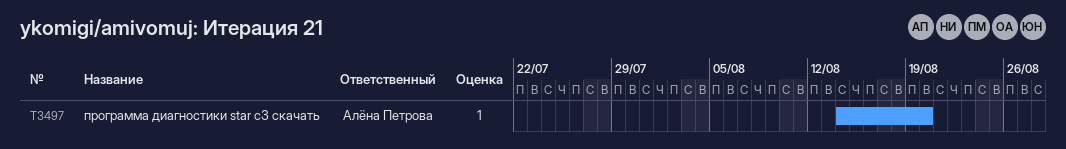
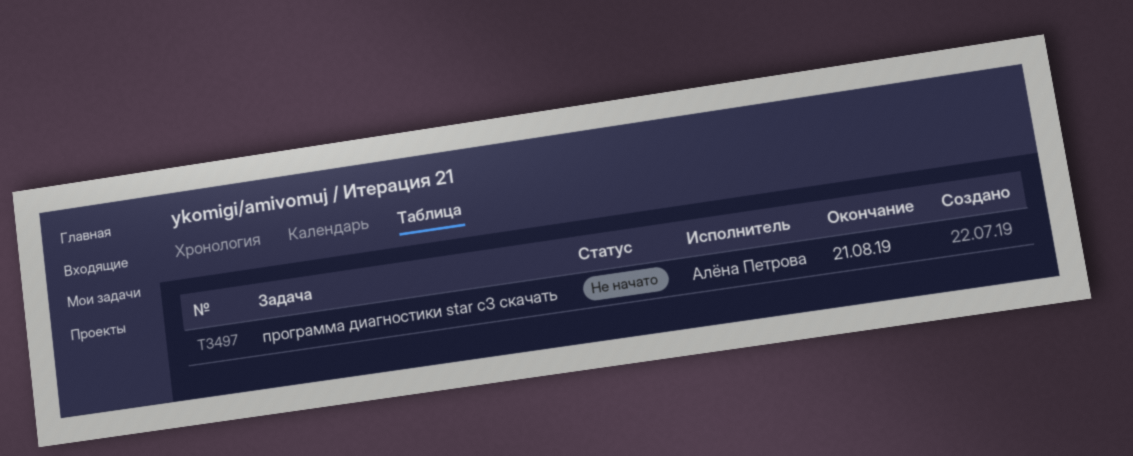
T3497, due: Aug 20 -> Aug 21

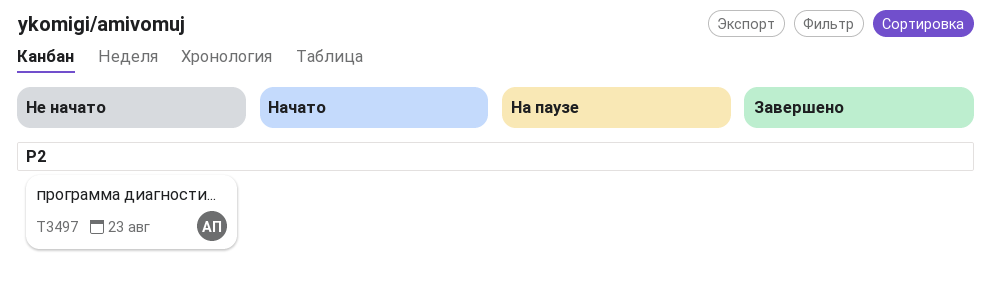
T3497, due: Aug 21 -> Aug 23

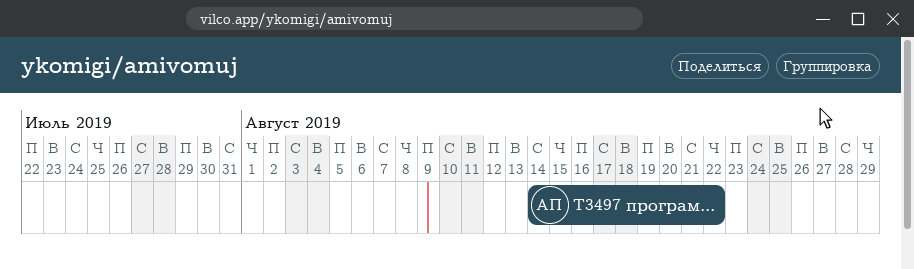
T3497, due: Aug 23 -> Aug 22

